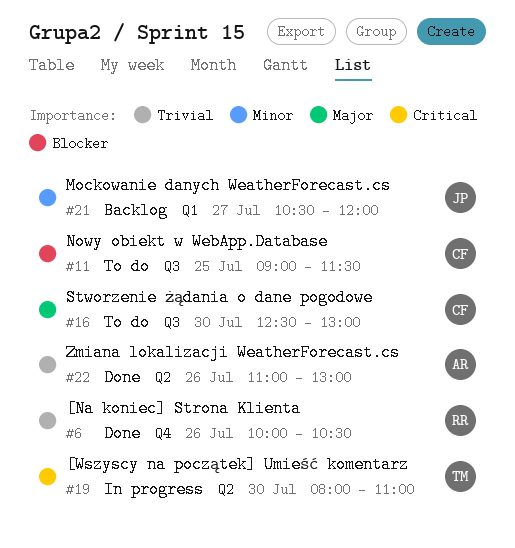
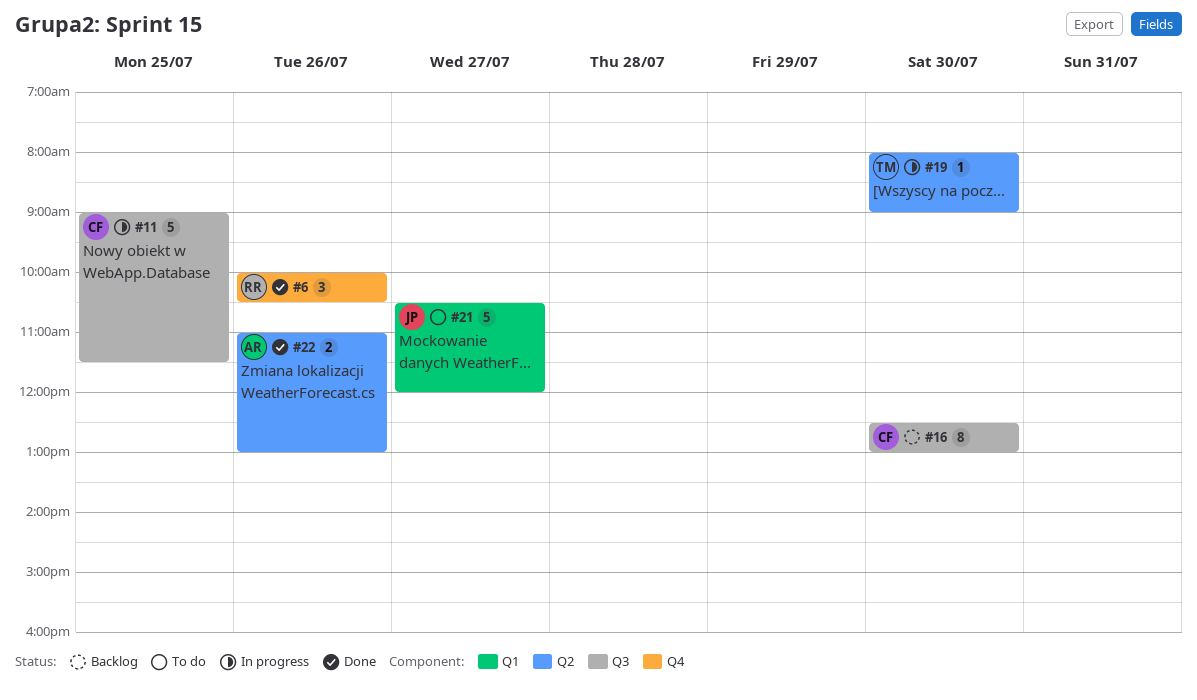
#11, status: To do -> In progress
#16, status: To do -> Backlog
#19, ends: 11:00 -> 09:00
#21, status: Backlog -> To do

